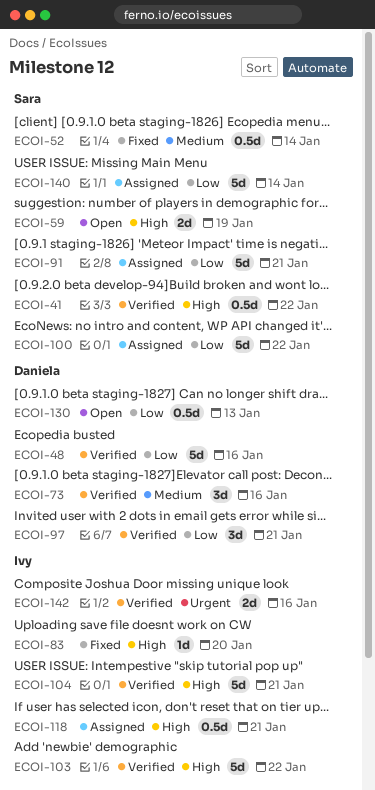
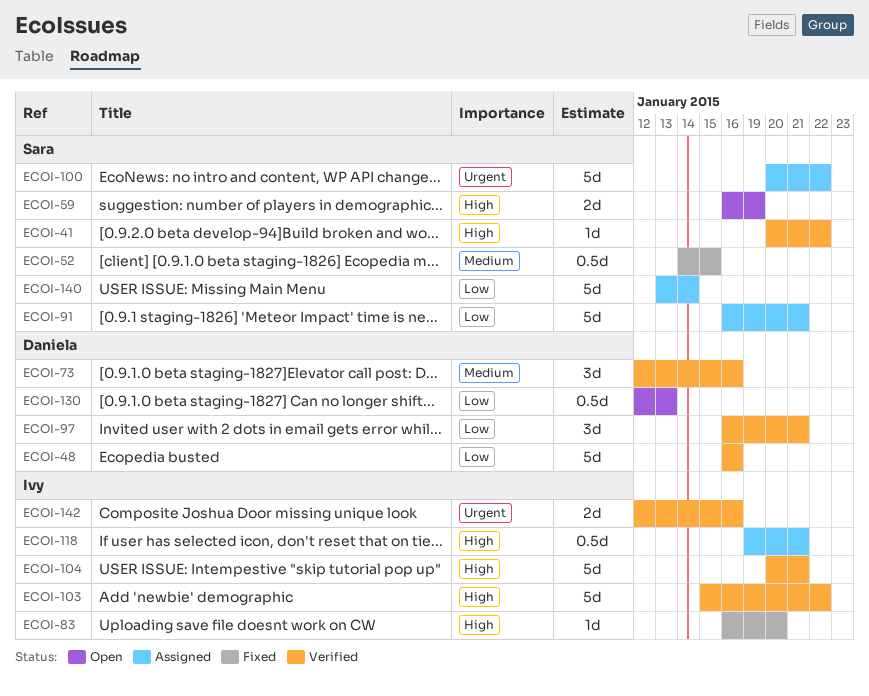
ECOI-41, estimate: 0.5d -> 1d
ECOI-52, due: Jan 14 -> Jan 15
ECOI-100, priority: Low -> Urgent

